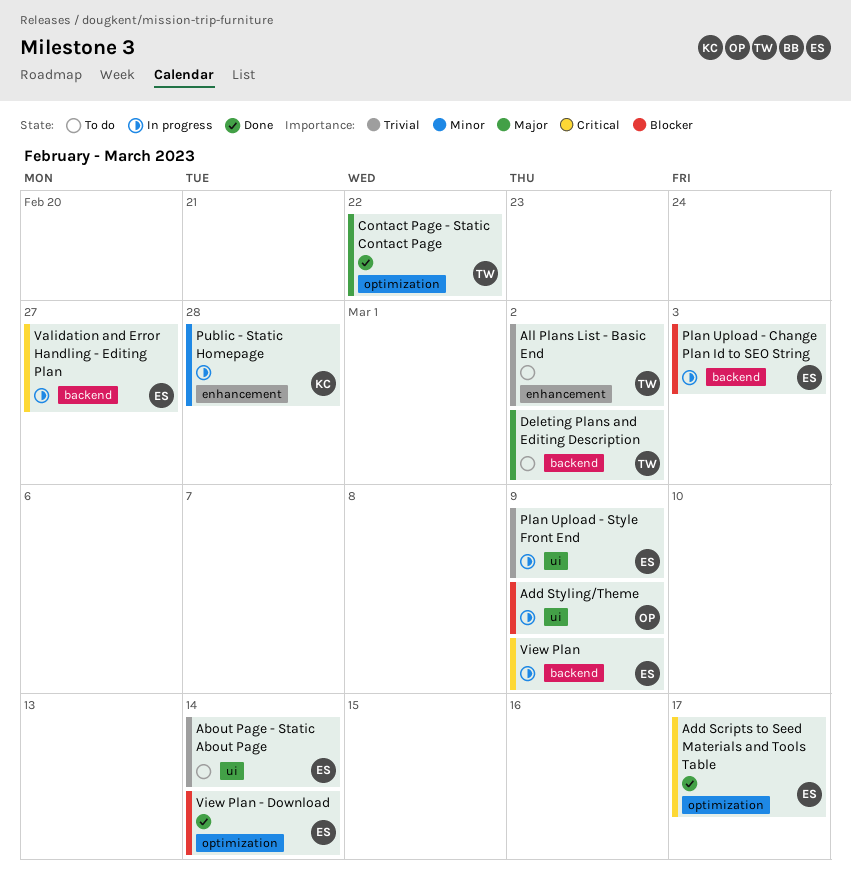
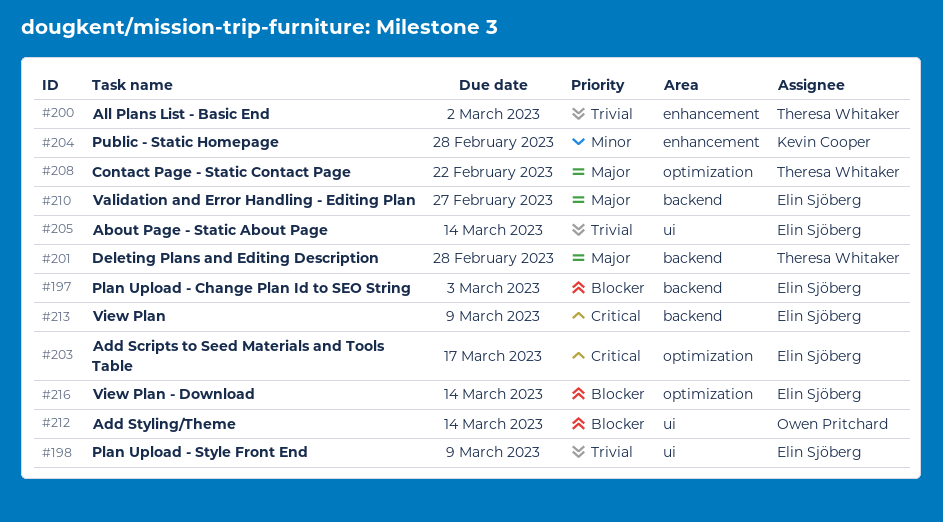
Add Styling/Theme, due: Mar 9 -> Mar 14
Deleting Plans and Editing Description, due: Mar 2 -> Feb 28
Validation and Error Handling - Editing Plan, priority: Critical -> Major

